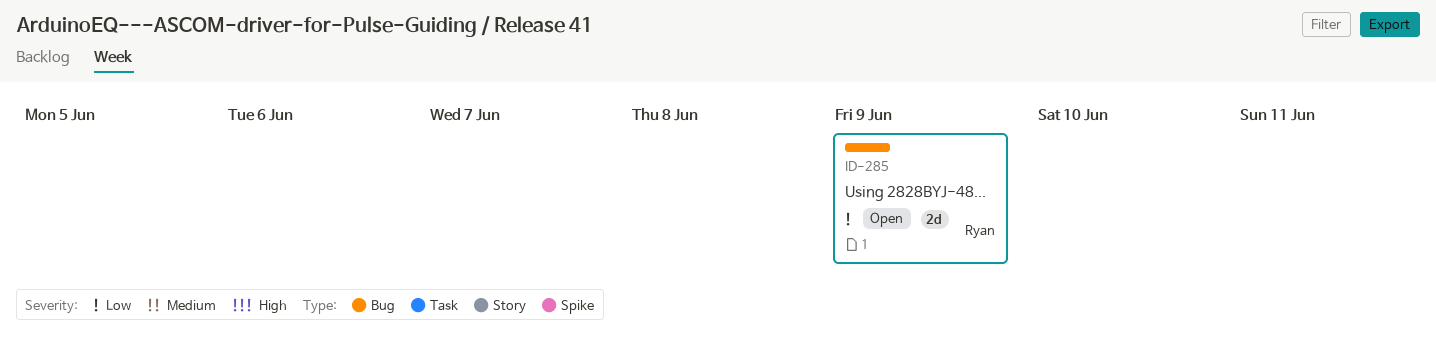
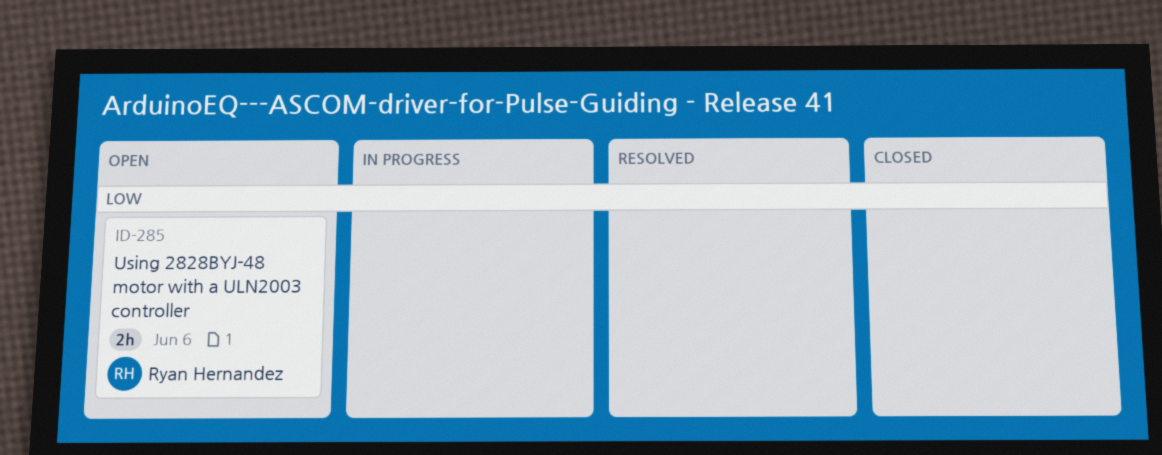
ID-285, estimate: 2d -> 2h
ID-285, due: Jun 9 -> Jun 6

